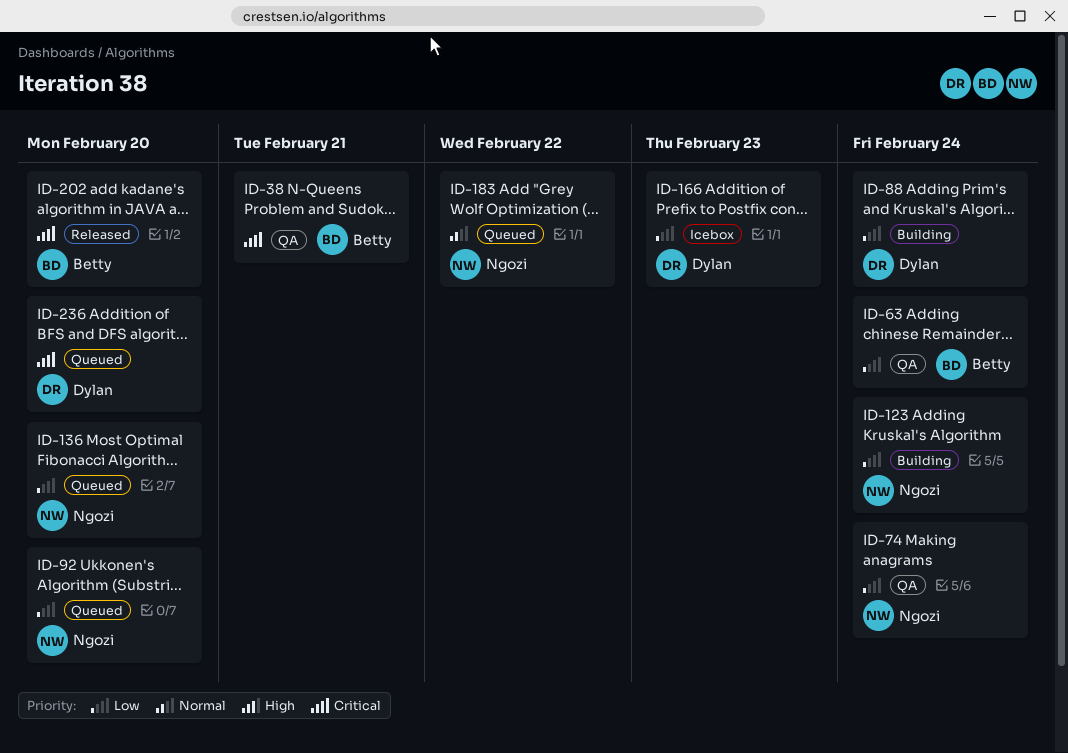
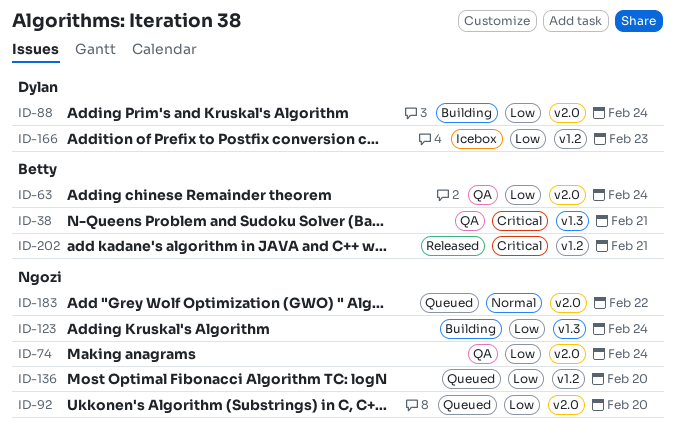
ID-202, due: Feb 20 -> Feb 21
ID-236: present -> none

